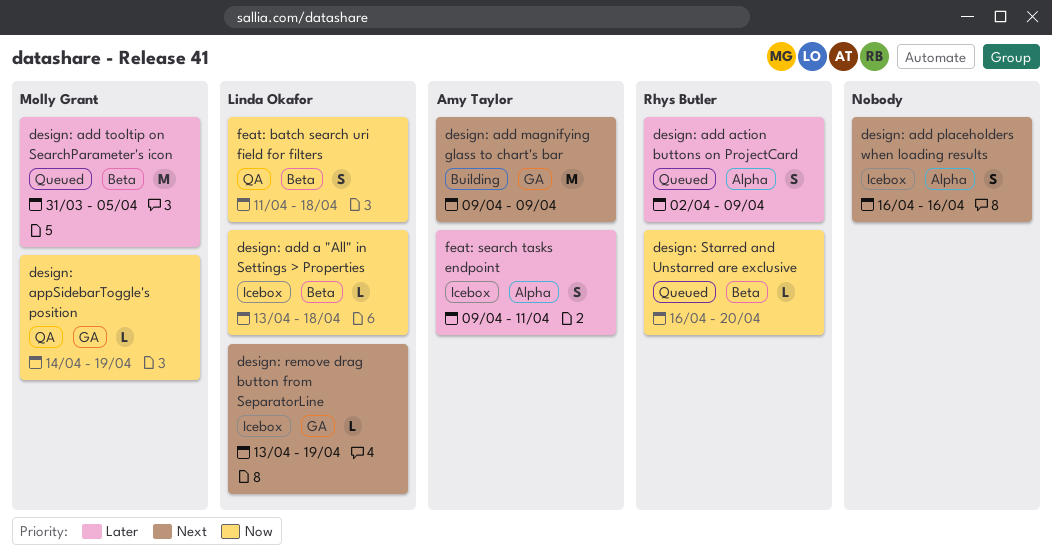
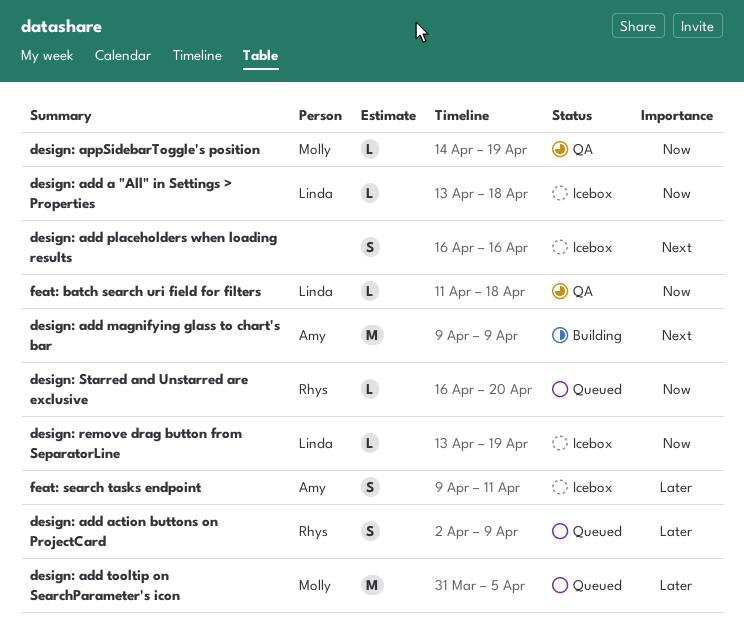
design: remove drag button from SeparatorLine, priority: Next -> Now
feat: batch search uri field for filters, estimate: S -> L

